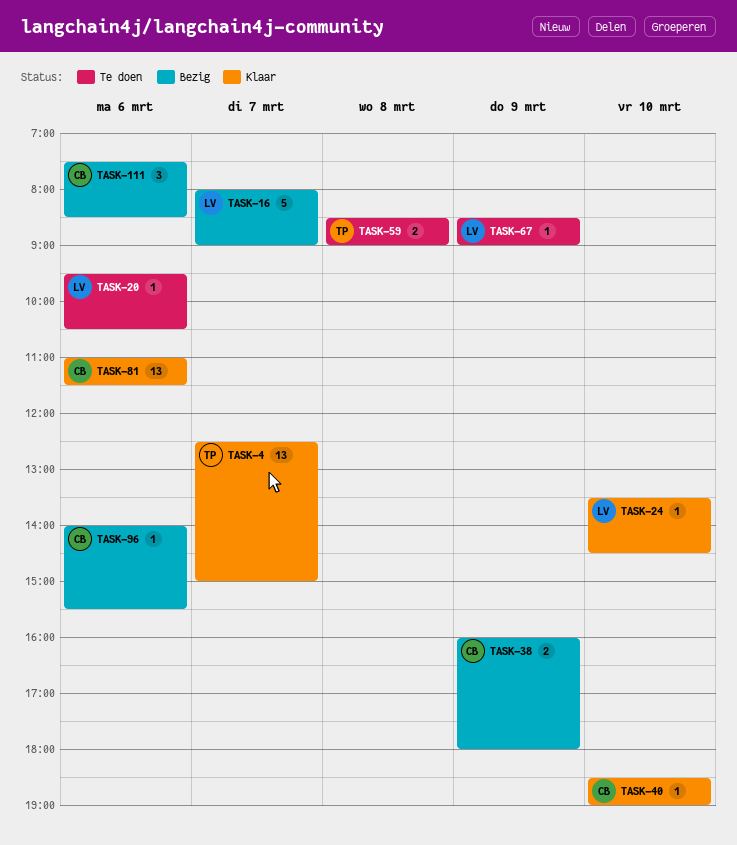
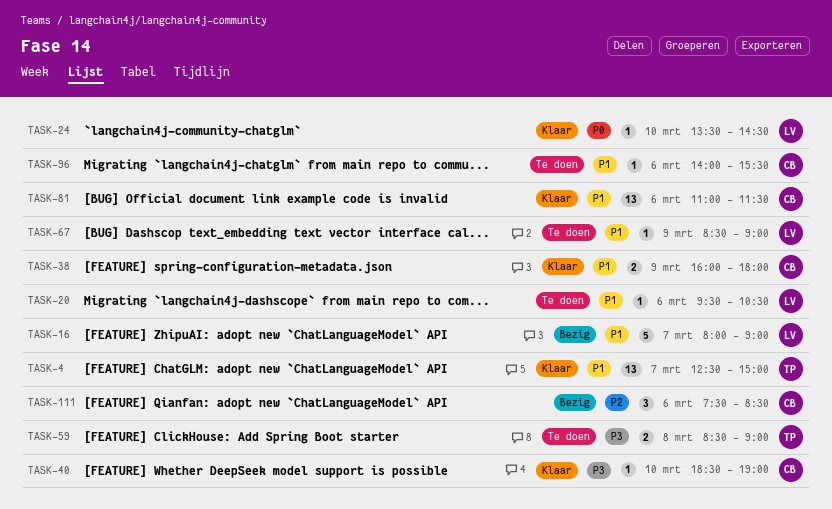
TASK-38, status: Bezig -> Klaar
TASK-96, status: Bezig -> Te doen

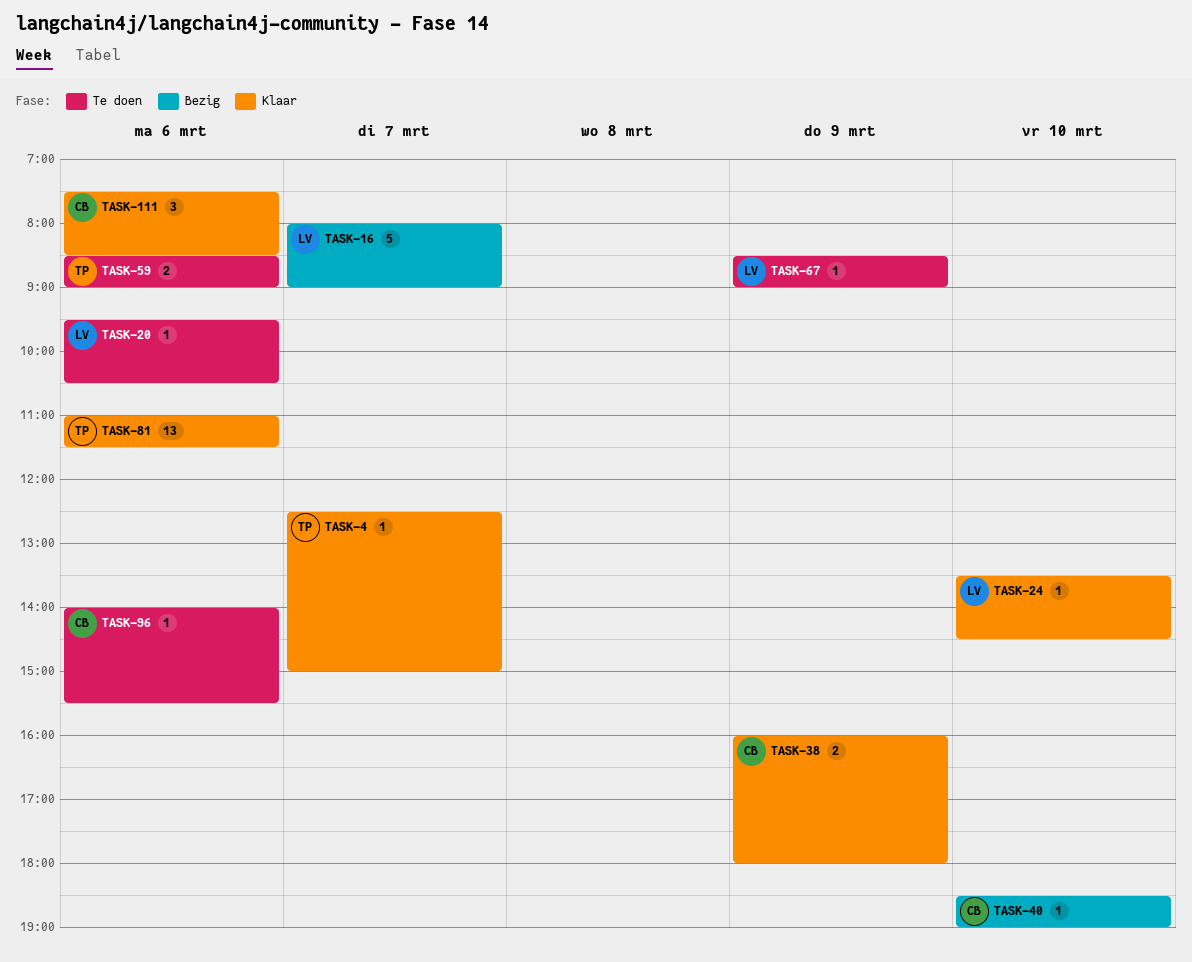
TASK-4, estimate: 13 -> 1
TASK-40, status: Klaar -> Bezig
TASK-59, day: Mar 8 -> Mar 6
TASK-81, owner: CB -> TP
TASK-111, status: Bezig -> Klaar

